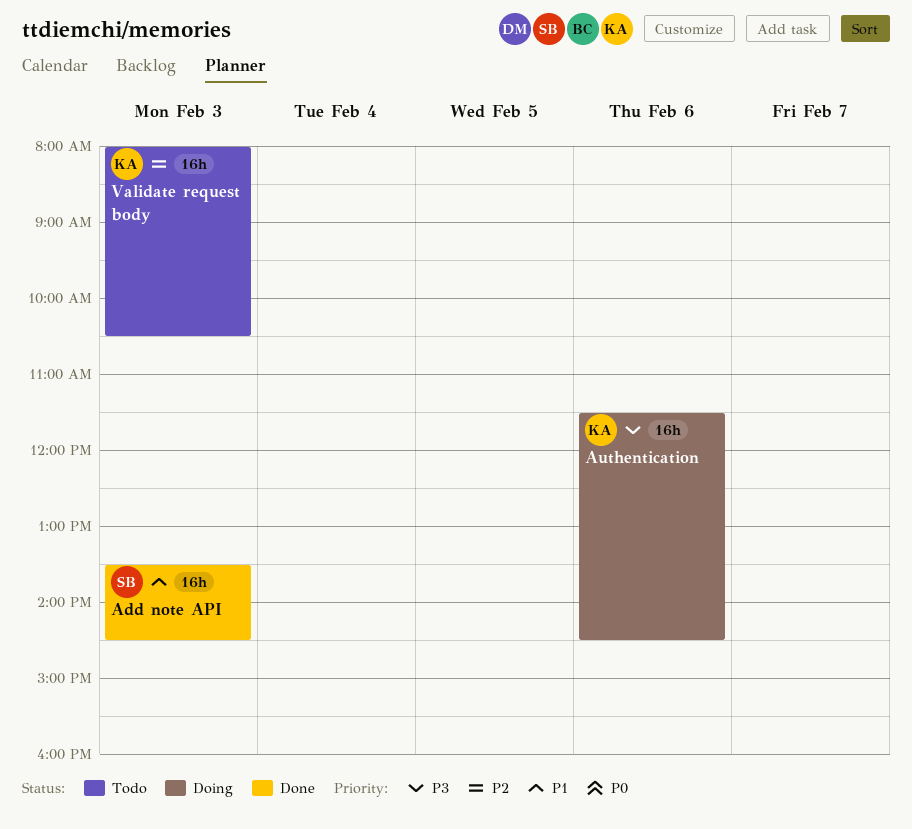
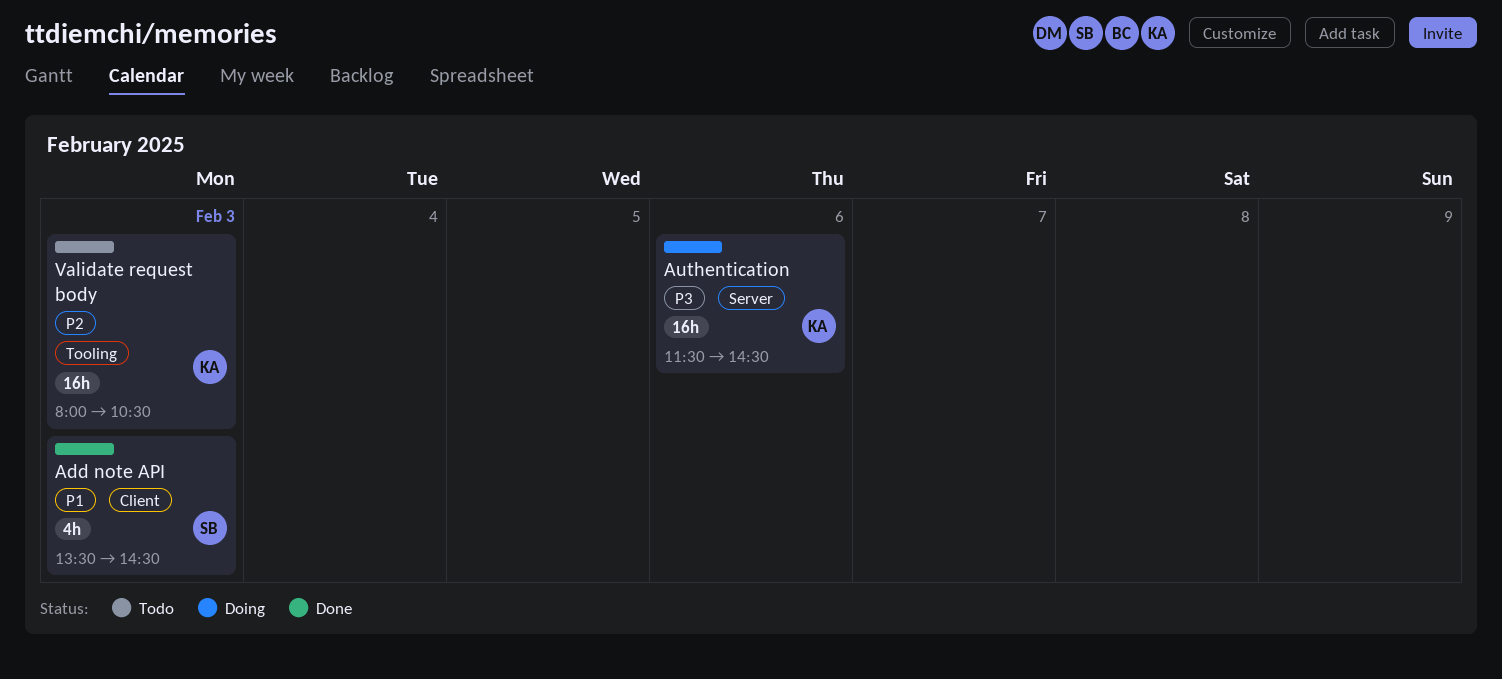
Add note API, estimate: 16h -> 4h

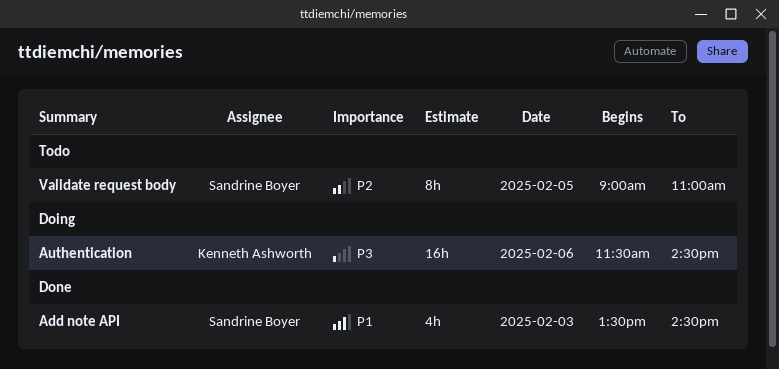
Validate request body, owner: Kenneth Ashworth -> Sandrine Boyer
Validate request body, estimate: 16h -> 8h
Validate request body, day: Feb 3 -> Feb 5
Validate request body, begins: 08:00 -> 09:00
Validate request body, ends: 10:30 -> 11:00

